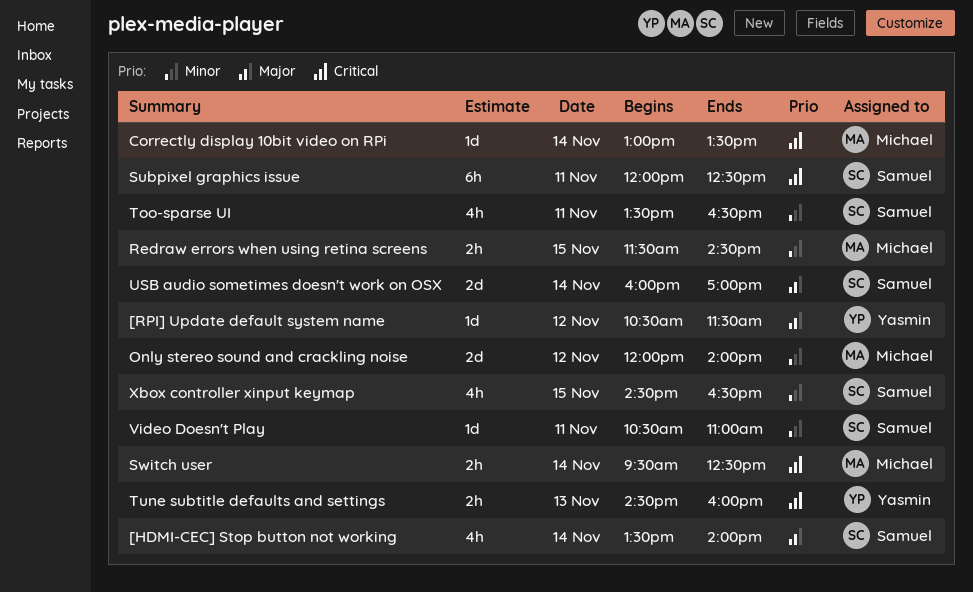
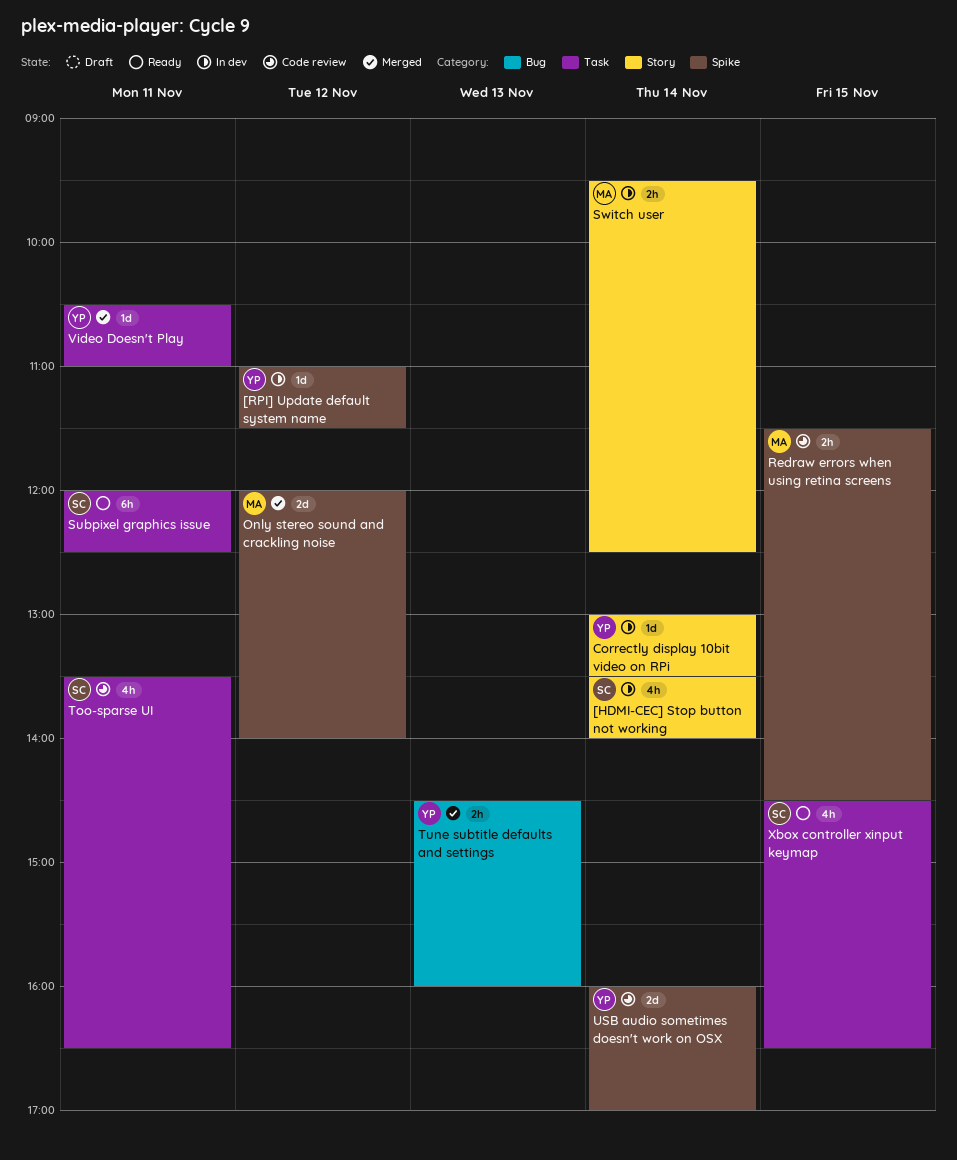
[RPI] Update default system name, begins: 10:30 -> 11:00
Correctly display 10bit video on RPi, owner: Michael -> Yasmin
USB audio sometimes doesn't work on OSX, owner: Samuel -> Yasmin
Video Doesn't Play, owner: Samuel -> Yasmin

